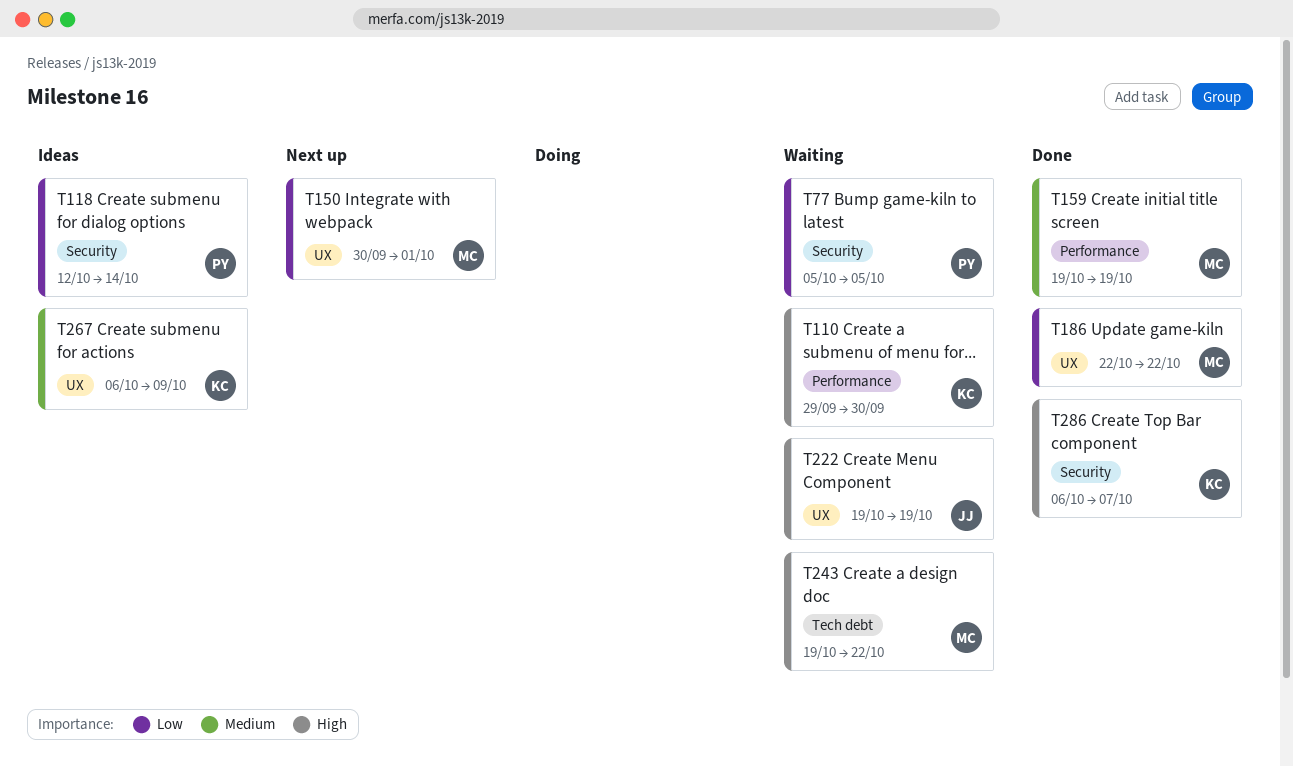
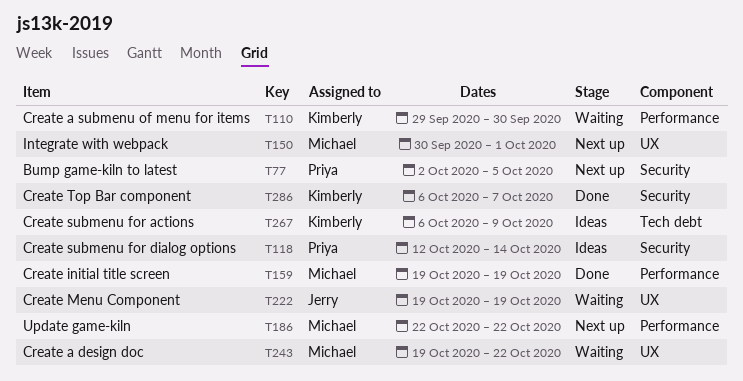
T77, status: Waiting -> Next up
T77, start: Oct 5 -> Oct 2
T186, status: Done -> Next up
T186, label: UX -> Performance
T243, label: Tech debt -> UX
T267, label: UX -> Tech debt

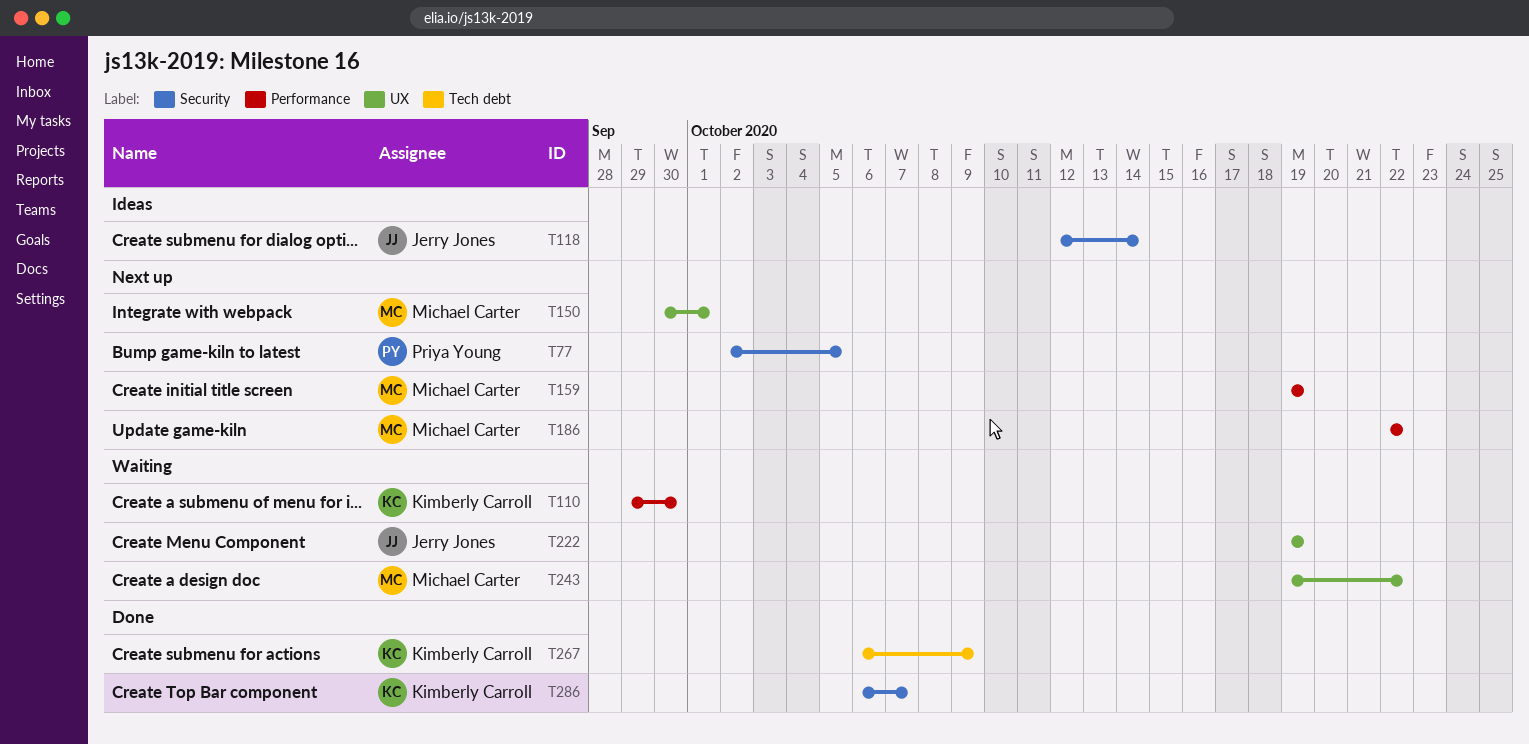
T118, owner: Priya Young -> Jerry Jones
T159, status: Done -> Next up
T267, status: Ideas -> Done

